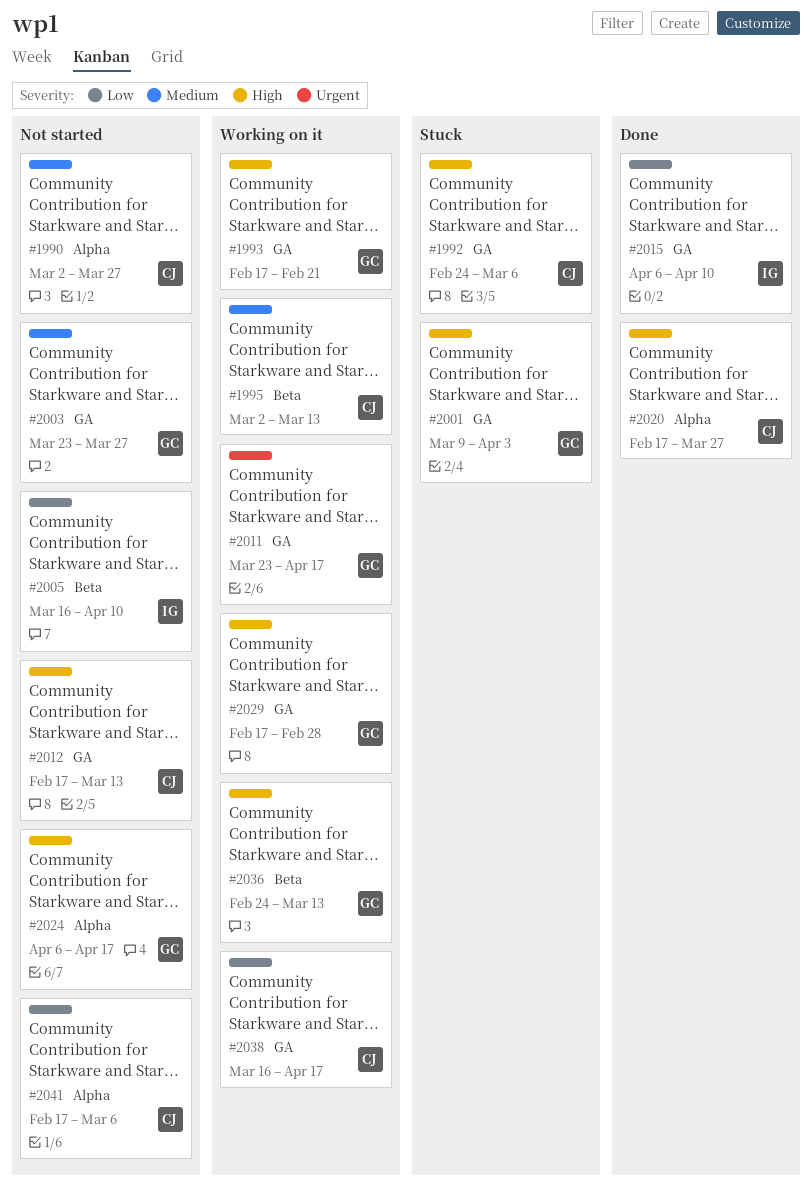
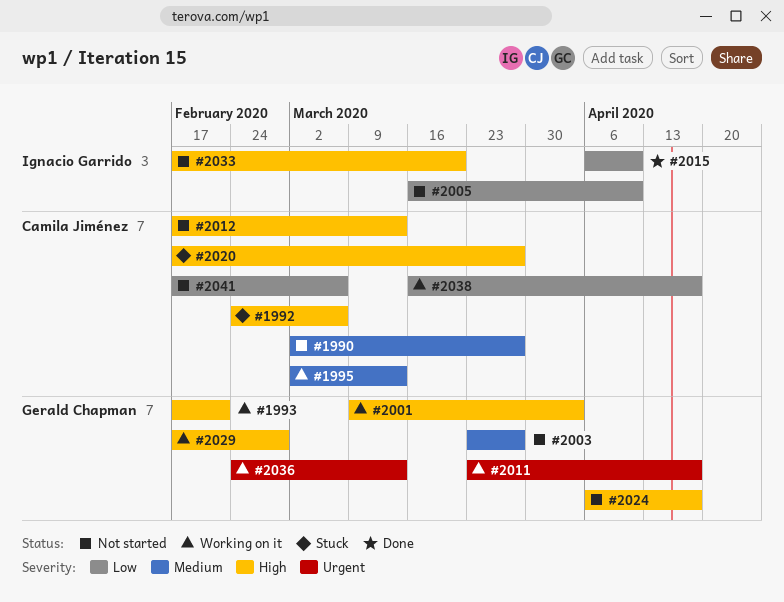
#2001, status: Stuck -> Working on it
#2020, status: Done -> Stuck
#2033: none -> present
#2036, priority: High -> Urgent

